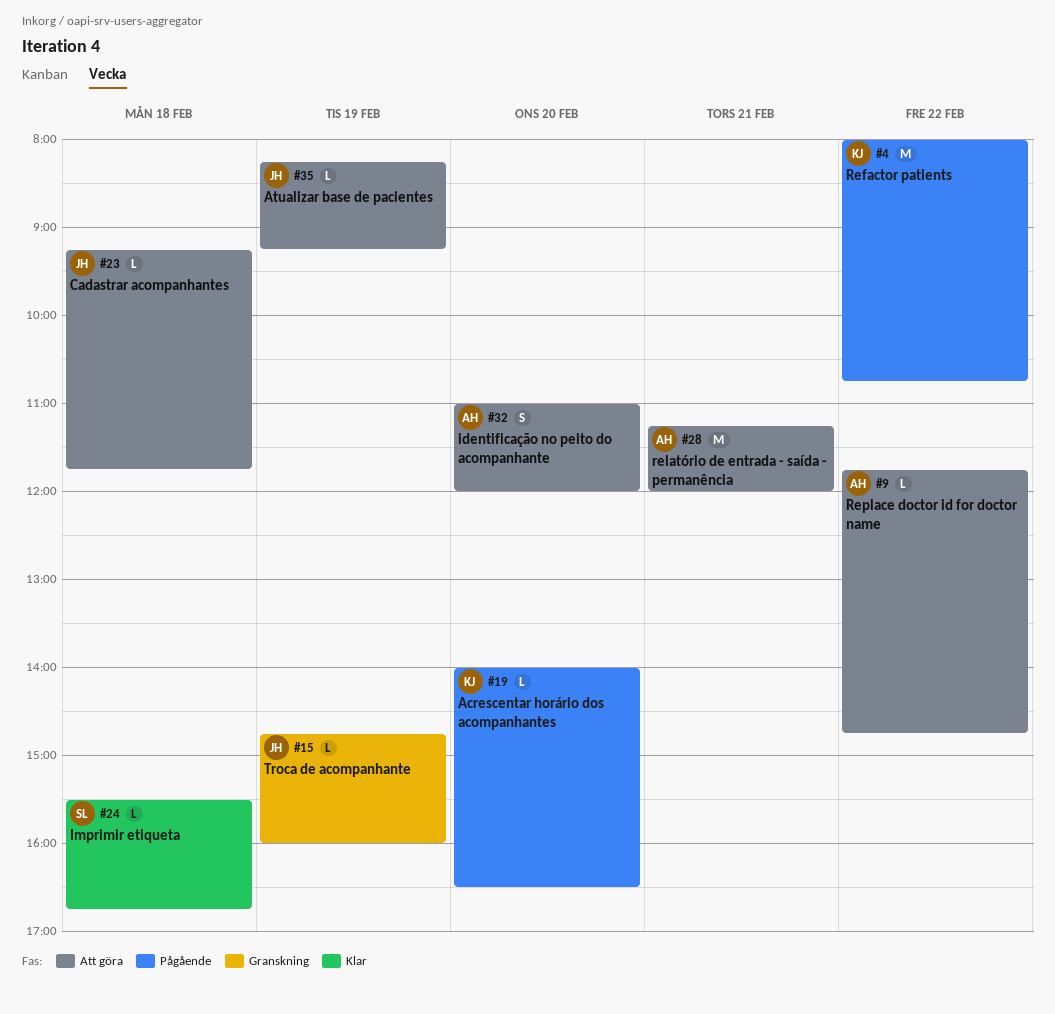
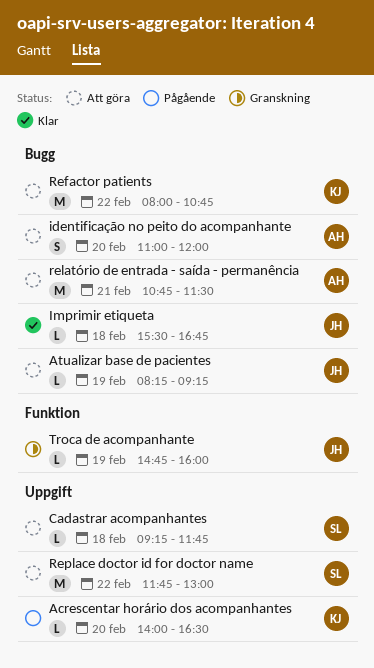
Cadastrar acompanhantes, owner: JH -> SL
Imprimir etiqueta, owner: SL -> JH
Refactor patients, status: Pågående -> Att göra
relatório de entrada - saída - permanência, begins: 11:15 -> 10:45
relatório de entrada - saída - permanência, ends: 12:00 -> 11:30
Replace doctor id for doctor name, owner: AH -> SL
Replace doctor id for doctor name, estimate: L -> M
Replace doctor id for doctor name, ends: 14:45 -> 13:00

